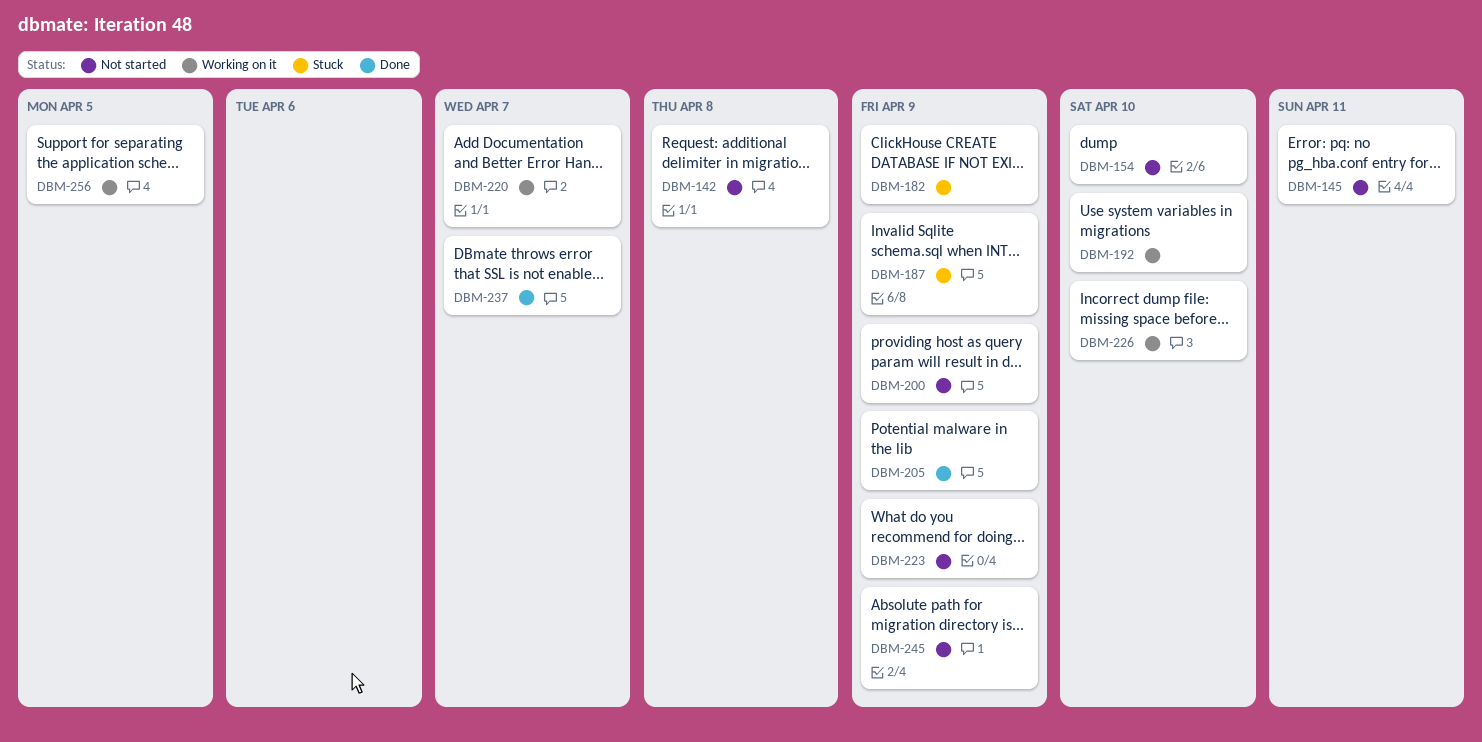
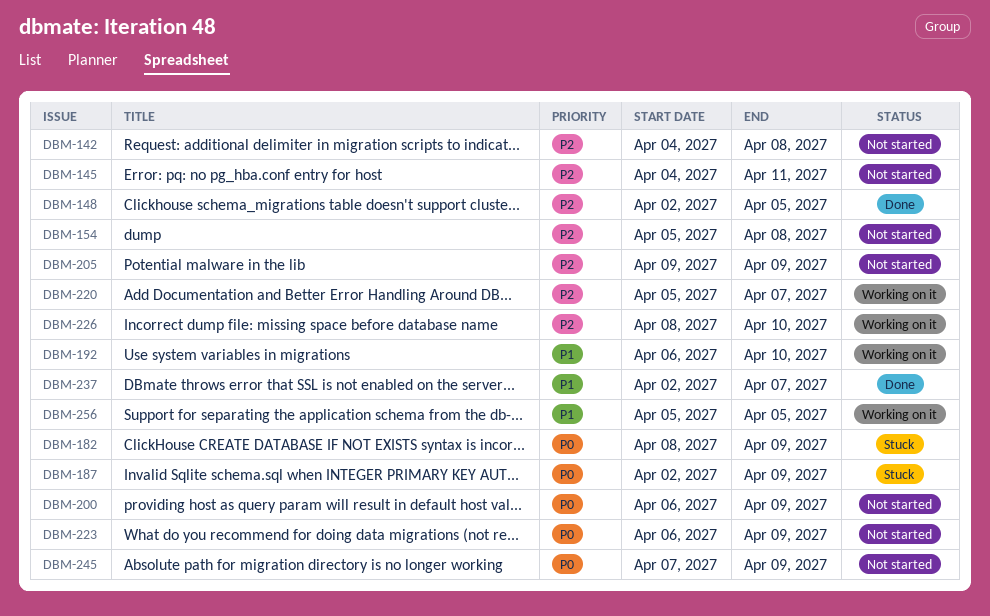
DBM-148: none -> present
DBM-154, due: Apr 10 -> Apr 8
DBM-205, status: Done -> Not started

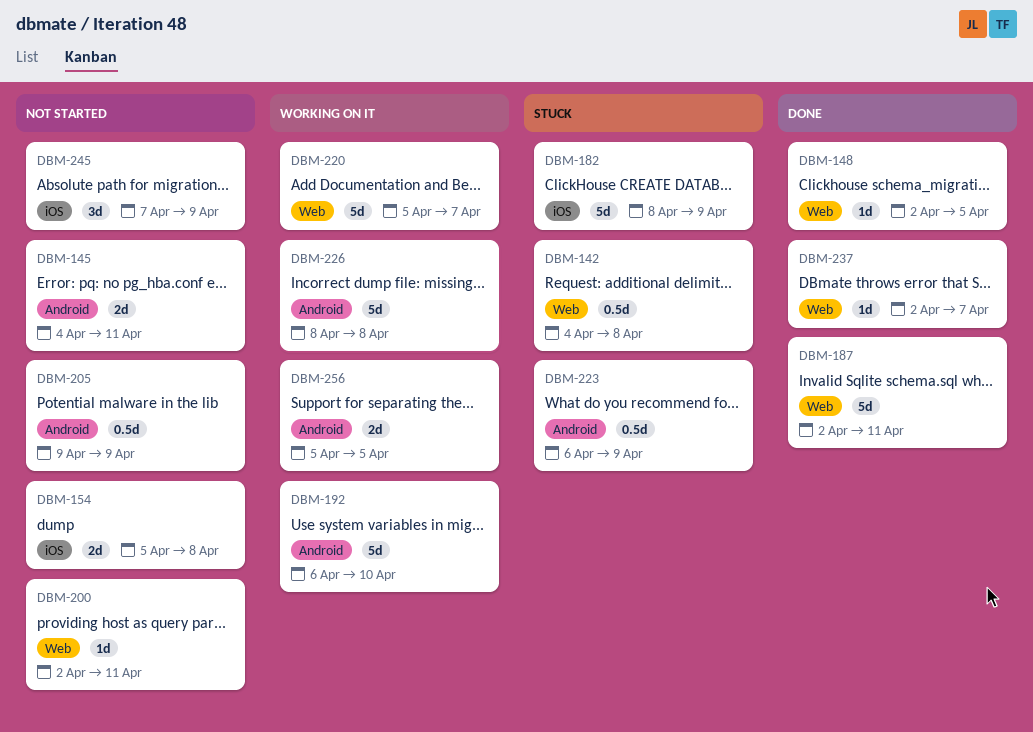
DBM-142, status: Not started -> Stuck
DBM-187, status: Stuck -> Done
DBM-187, due: Apr 9 -> Apr 11
DBM-200, start: Apr 6 -> Apr 2
DBM-200, due: Apr 9 -> Apr 11
DBM-223, status: Not started -> Stuck
DBM-226, due: Apr 10 -> Apr 8

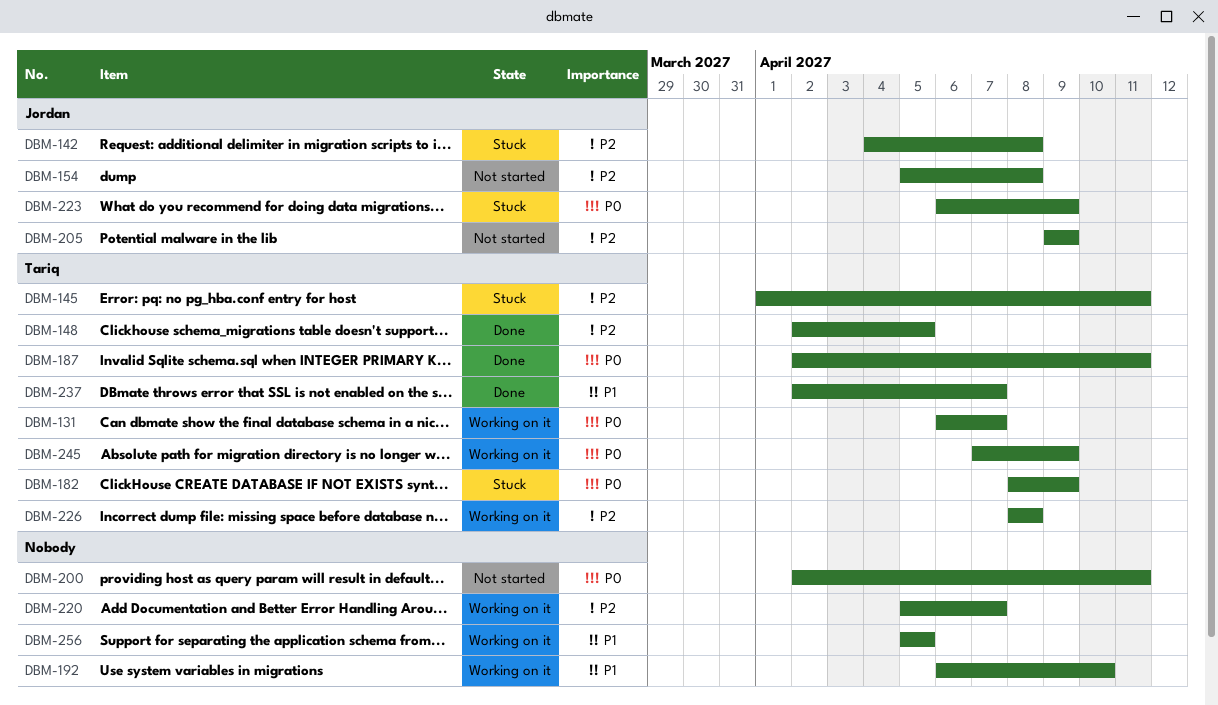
DBM-131: none -> present
DBM-145, status: Not started -> Stuck
DBM-145, start: Apr 4 -> Apr 1
DBM-245, status: Not started -> Working on it

